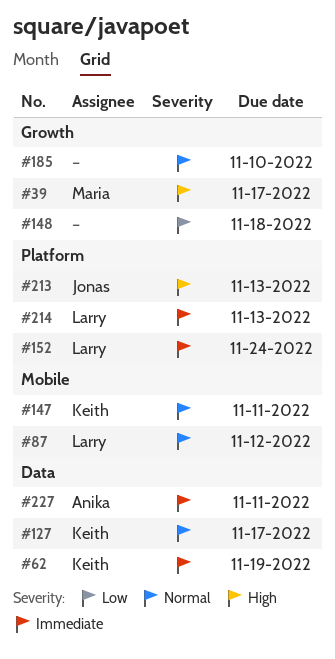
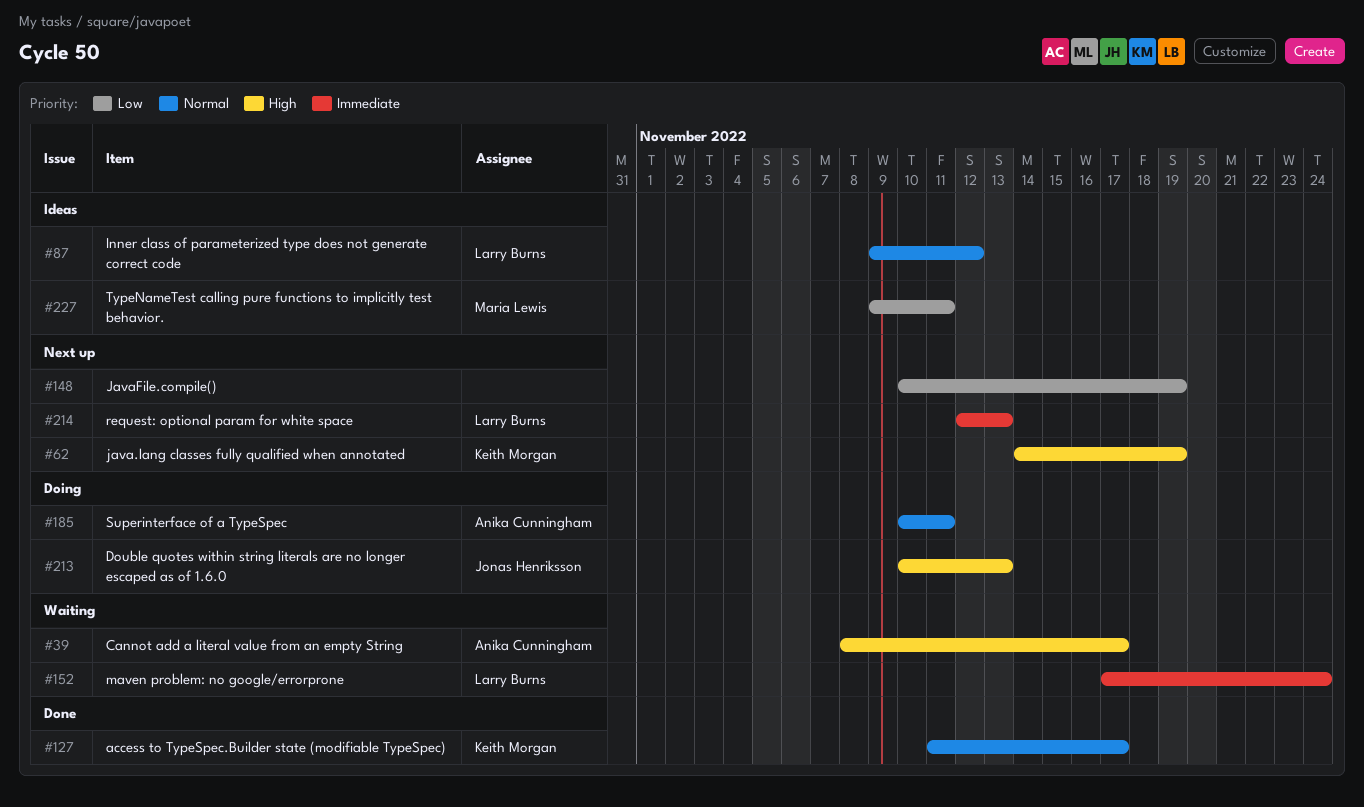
#39, owner: Maria Lewis -> Anika Cunningham
#62, priority: Immediate -> High
#147: present -> none
#148, due: Nov 18 -> Nov 19
#185, owner: none -> Anika Cunningham
#185, due: Nov 10 -> Nov 11
#227, owner: Anika Cunningham -> Maria Lewis
#227, priority: Immediate -> Low

